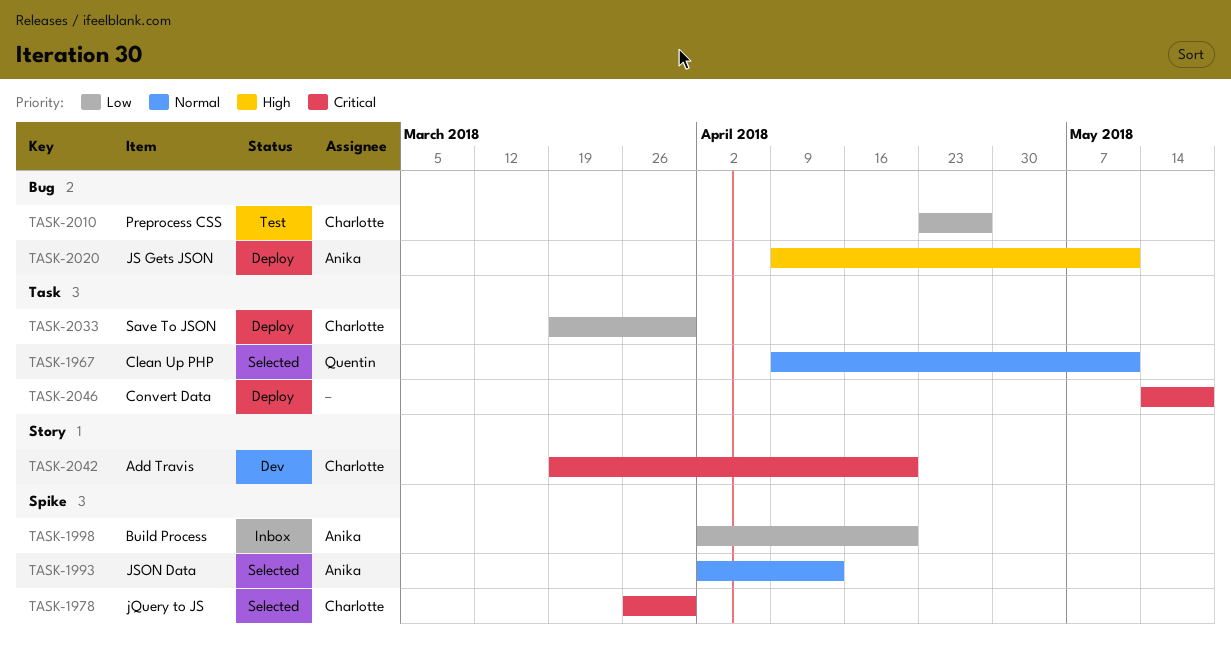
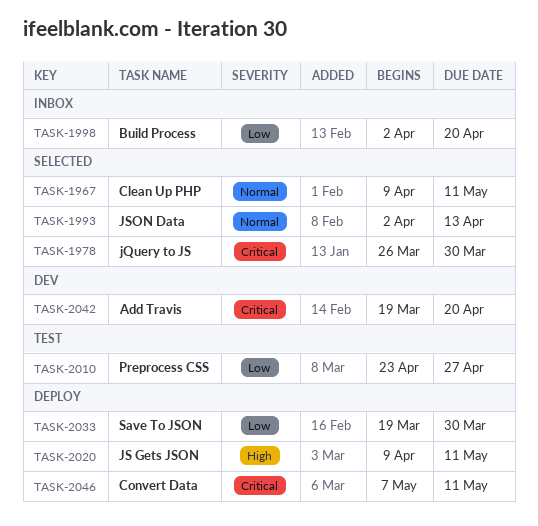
TASK-2046, start: May 14 -> May 7
TASK-2046, due: May 18 -> May 11

